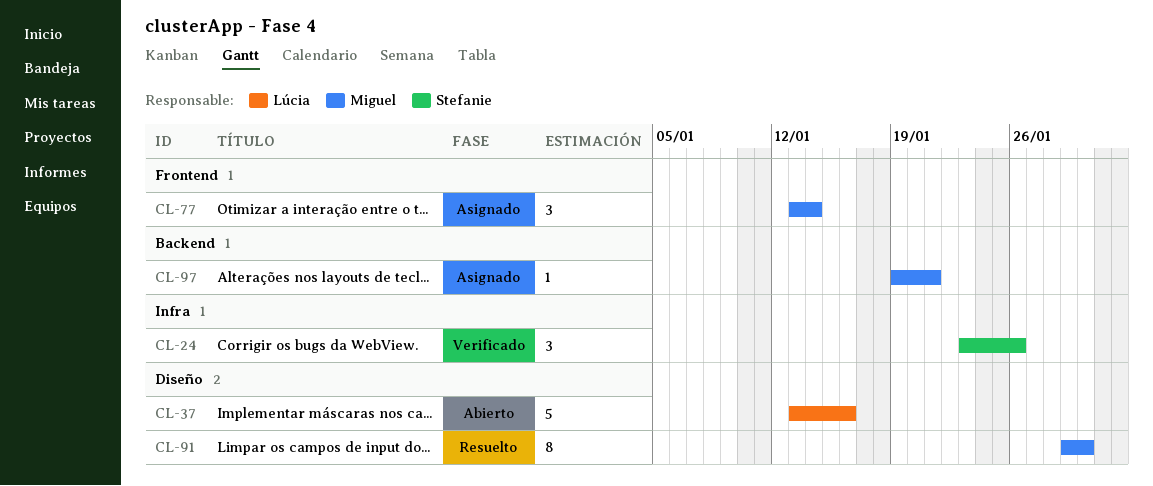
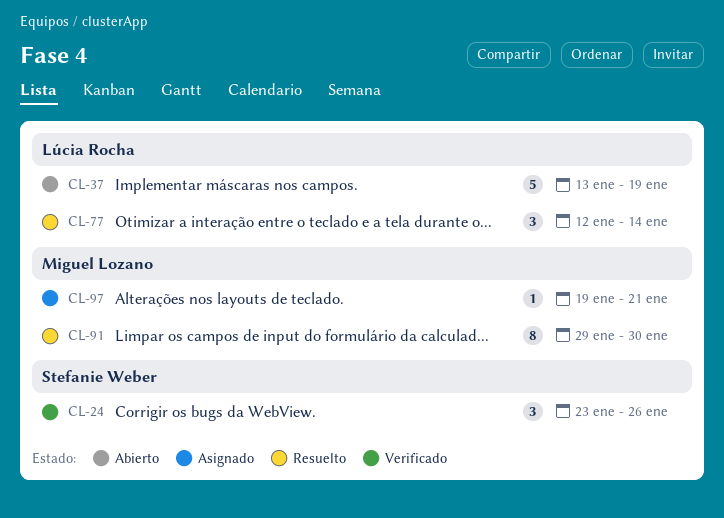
CL-37, due: Jan 16 -> Jan 19
CL-77, status: Asignado -> Resuelto
CL-77, owner: Miguel Lozano -> Lúcia Rocha
CL-77, start: Jan 13 -> Jan 12

